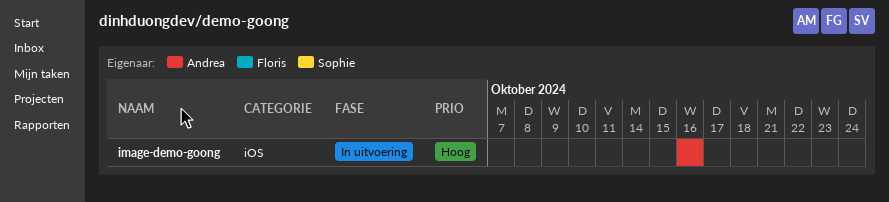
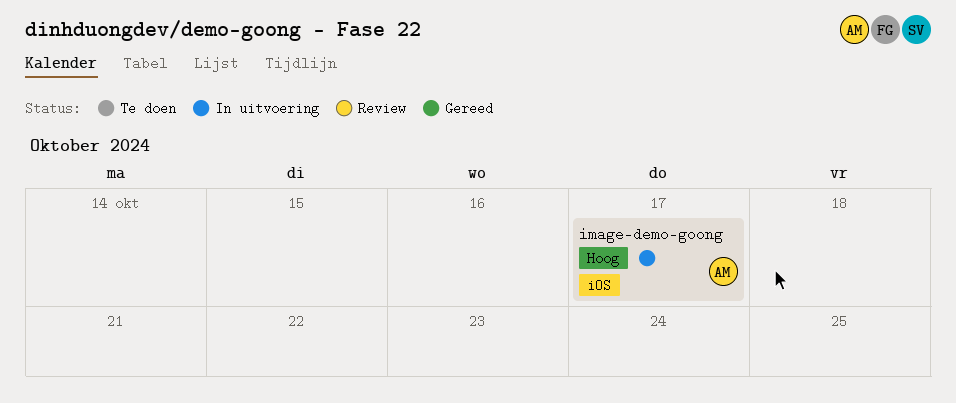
image-demo-goong, due: Oct 16 -> Oct 17

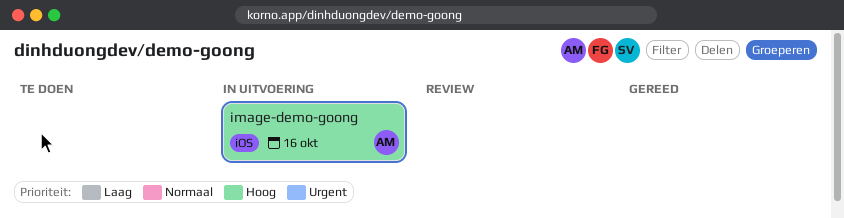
image-demo-goong, due: Oct 17 -> Oct 16

